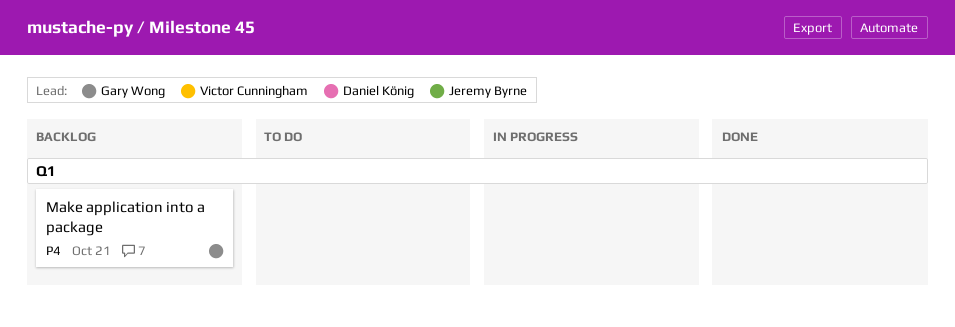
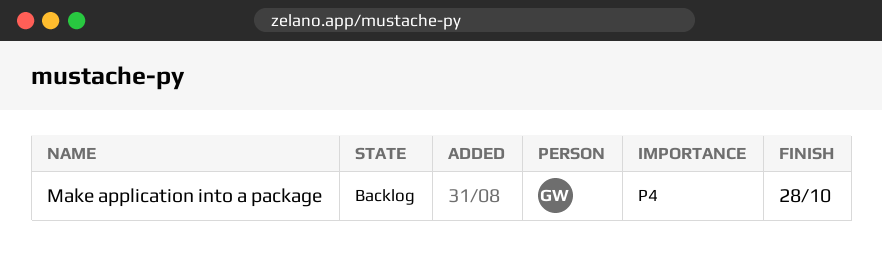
Make application into a package, due: Oct 21 -> Oct 28

